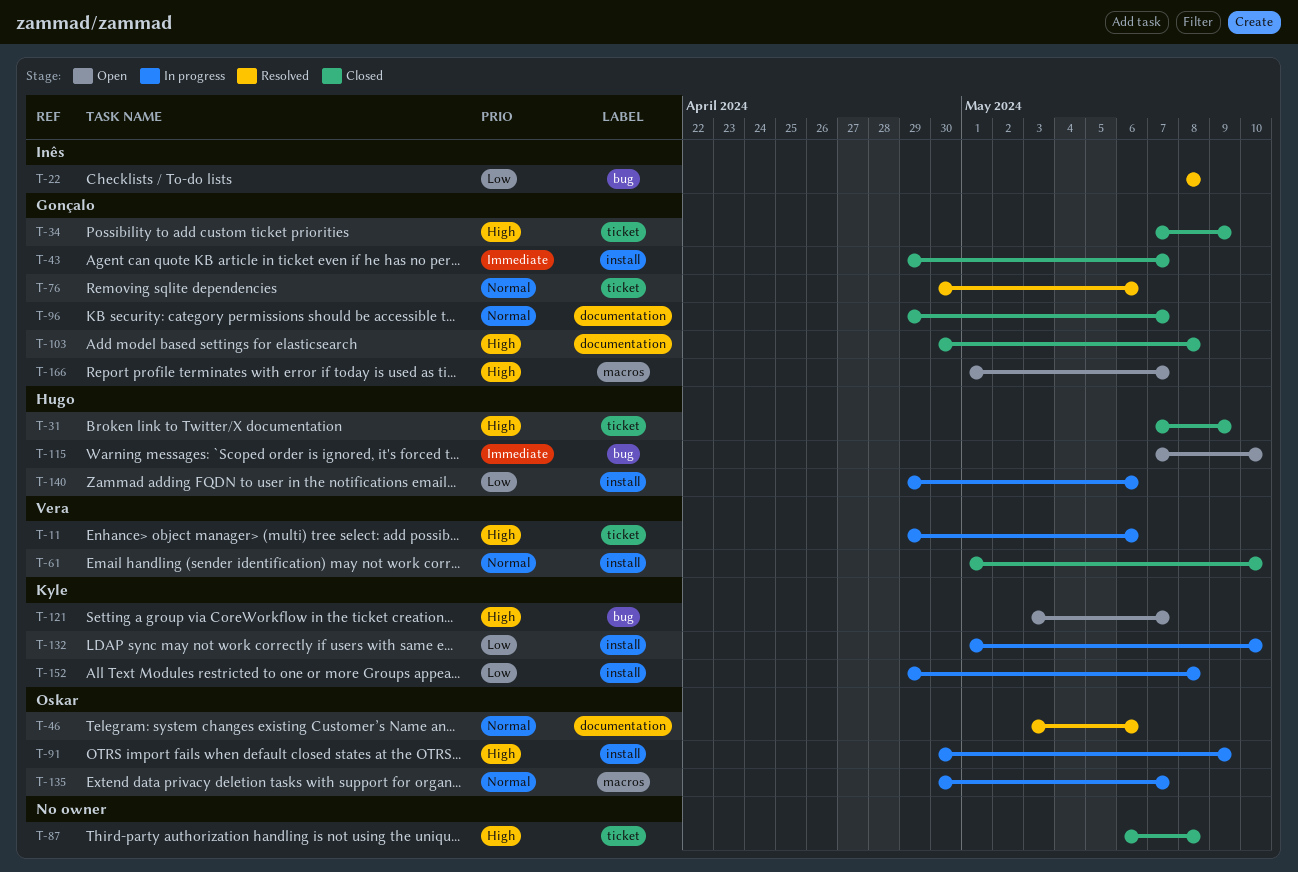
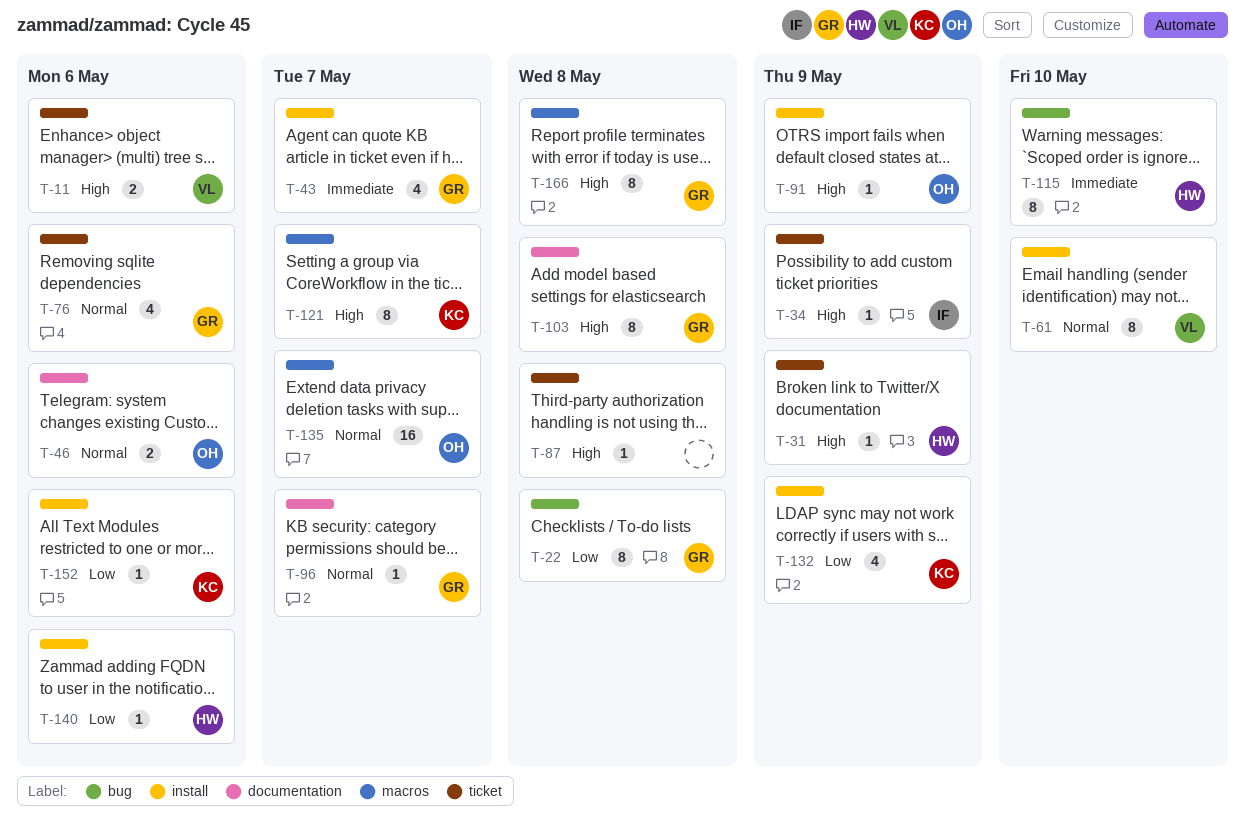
T-22, owner: Inês -> Gonçalo
T-34, owner: Gonçalo -> Inês
T-121, label: bug -> macros
T-132, due: May 10 -> May 9
T-152, due: May 8 -> May 6
T-166, due: May 7 -> May 8

